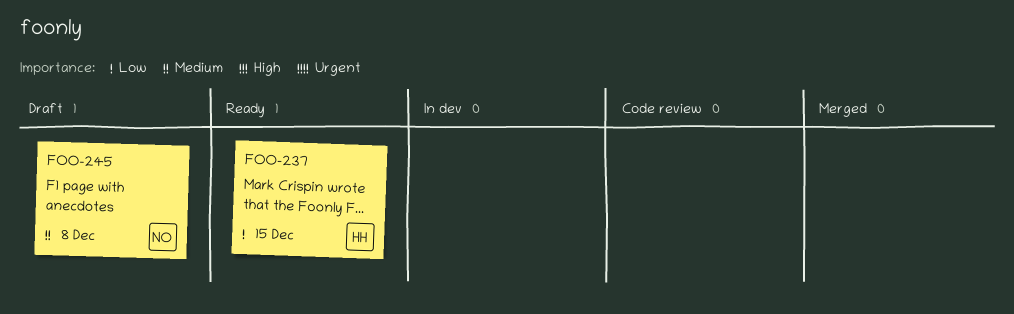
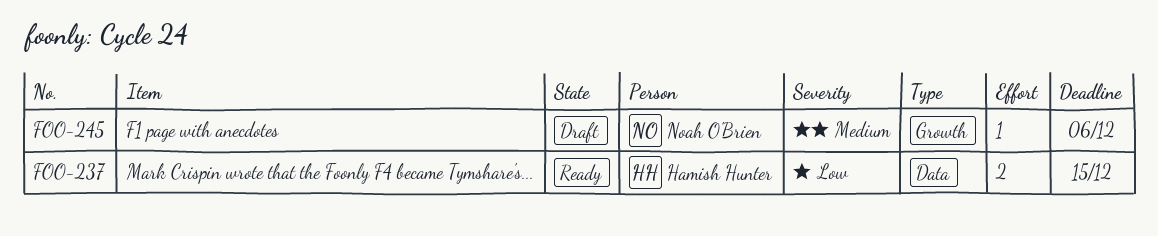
FOO-245, due: Dec 8 -> Dec 6

